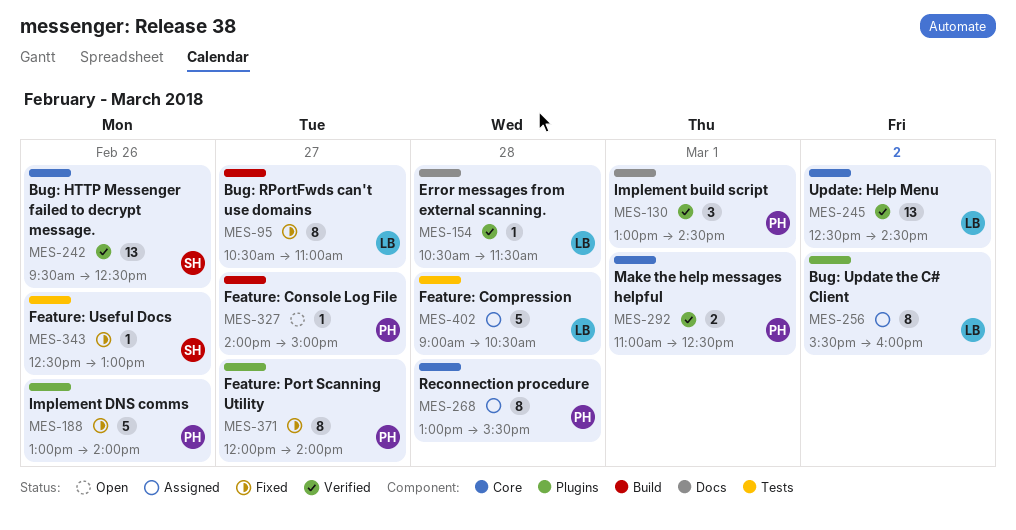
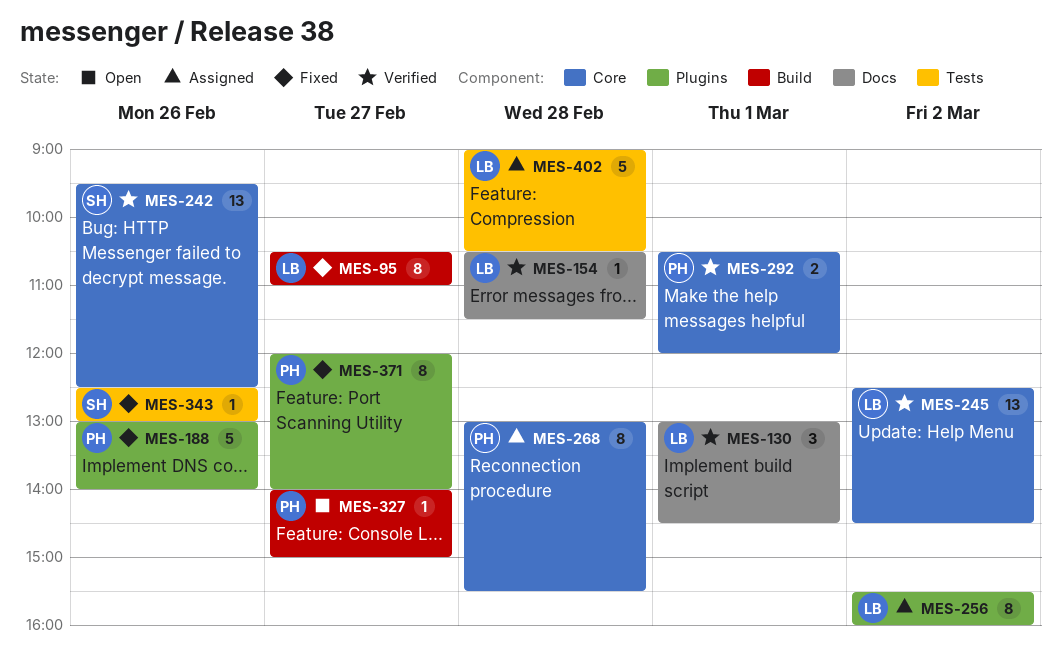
MES-130, owner: PH -> LB
MES-292, begins: 11:00 -> 10:30
MES-292, ends: 12:30 -> 12:00

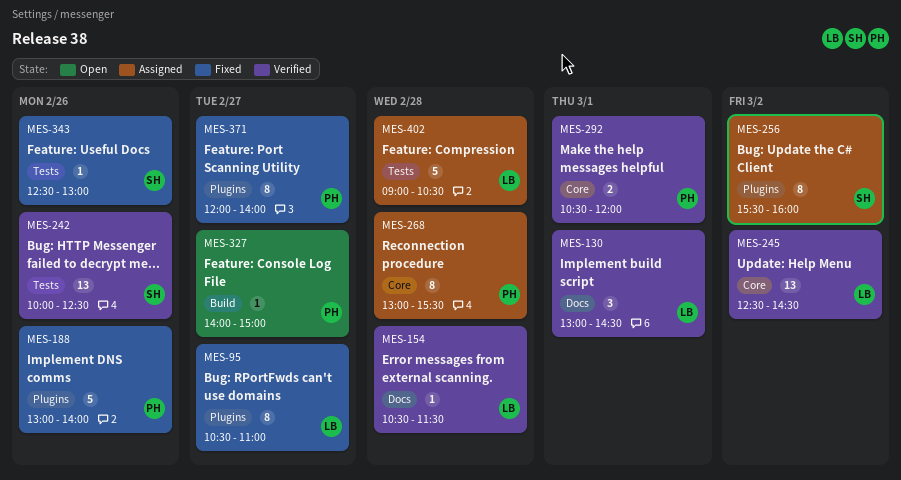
MES-95, label: Build -> Plugins
MES-242, label: Core -> Tests
MES-242, begins: 09:30 -> 10:00
MES-256, owner: LB -> SH

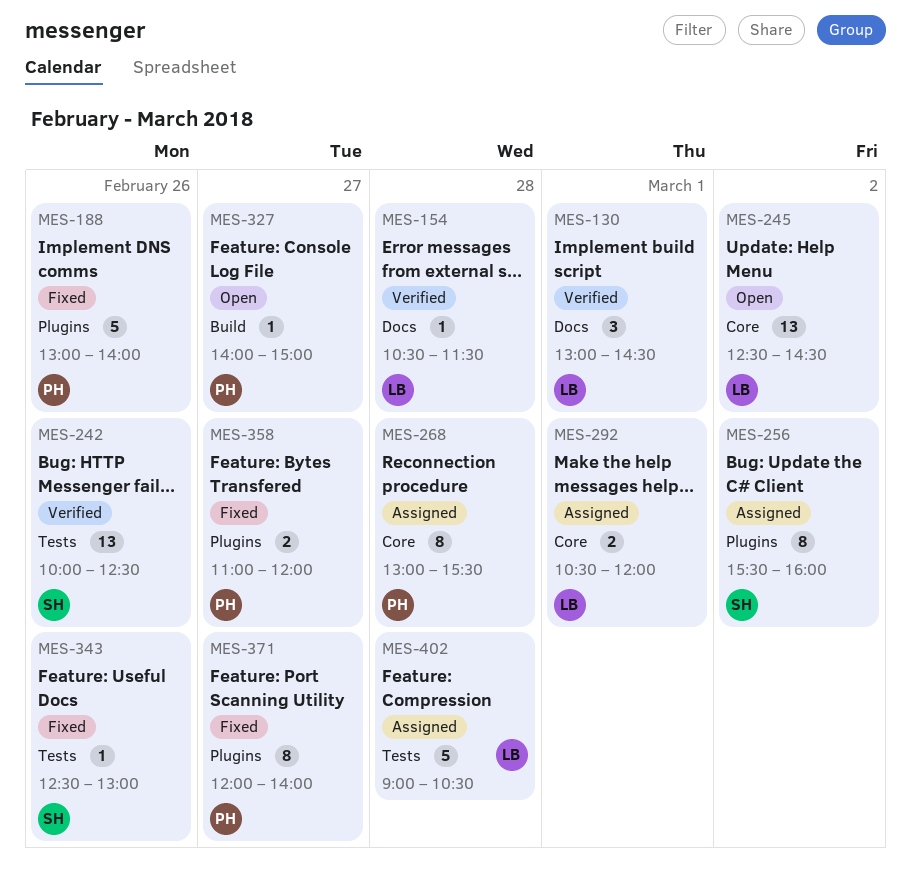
MES-95: present -> none
MES-245, status: Verified -> Open
MES-292, status: Verified -> Assigned
MES-292, owner: PH -> LB
MES-358: none -> present

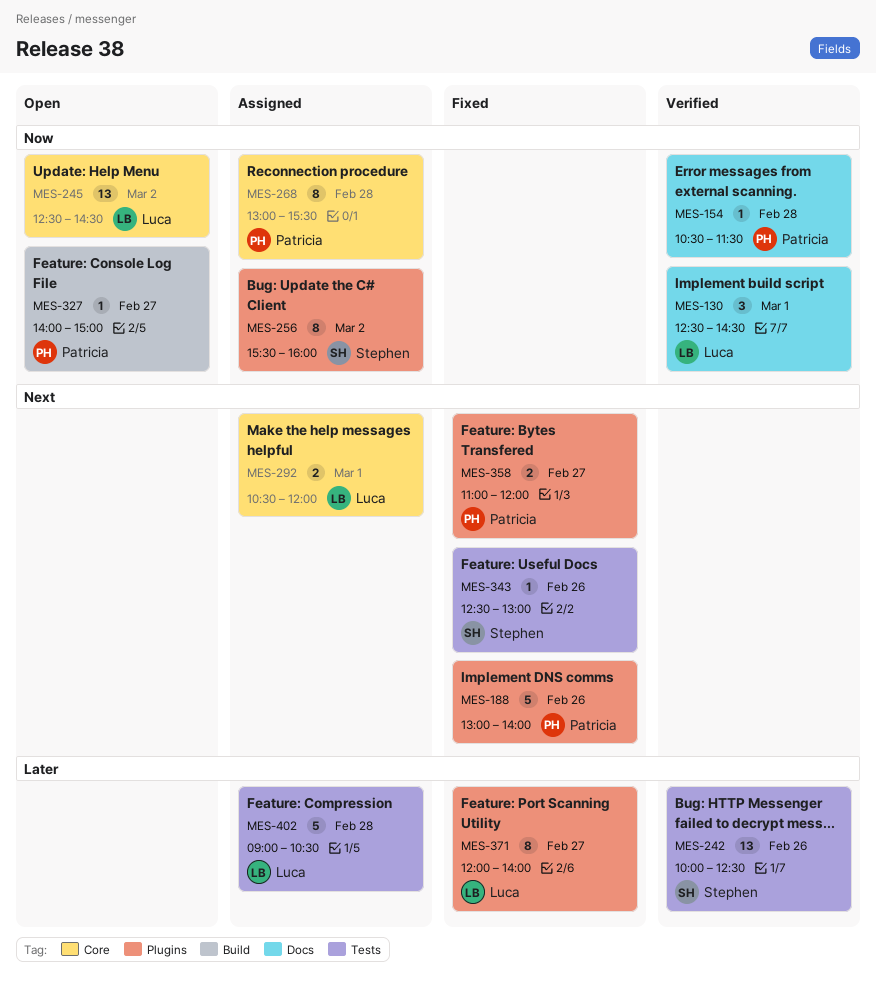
MES-130, begins: 13:00 -> 12:30
MES-154, owner: Luca -> Patricia
MES-371, owner: Patricia -> Luca

